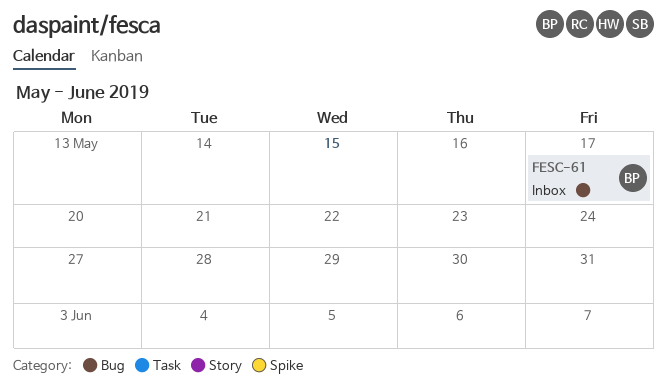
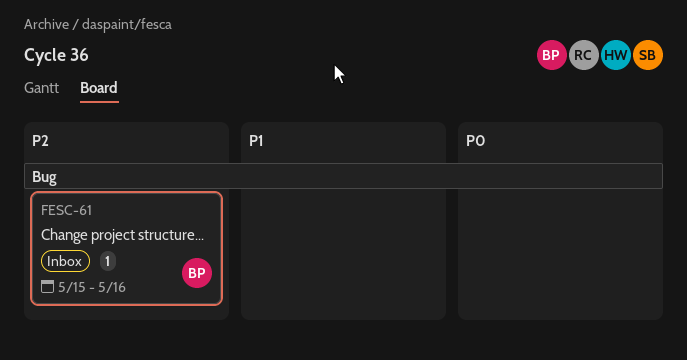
FESC-61, due: May 17 -> May 16

